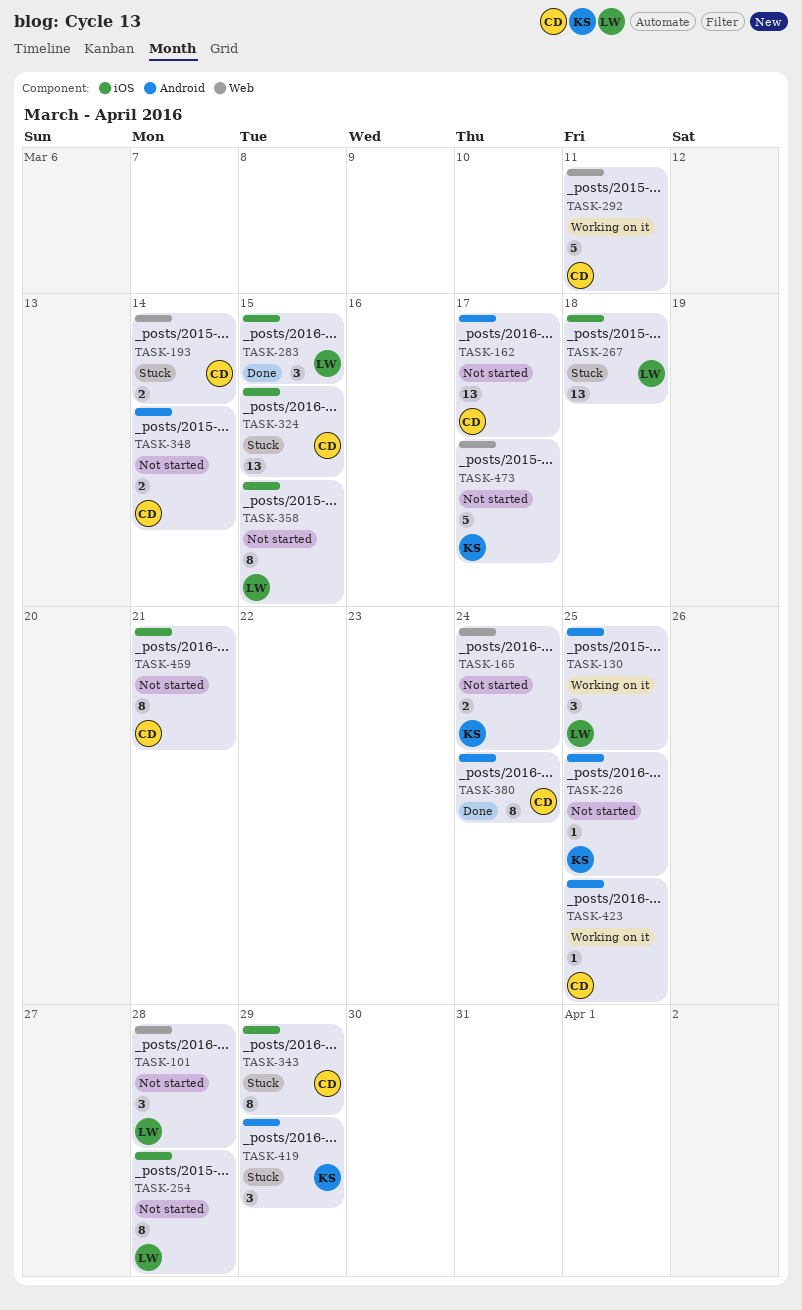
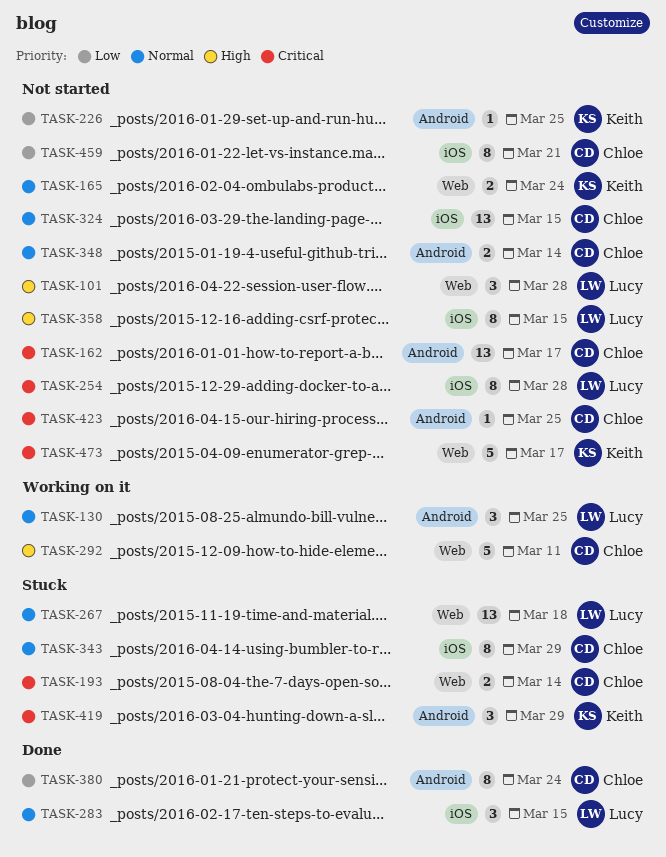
TASK-267, label: iOS -> Web
TASK-324, status: Stuck -> Not started
TASK-423, status: Working on it -> Not started

